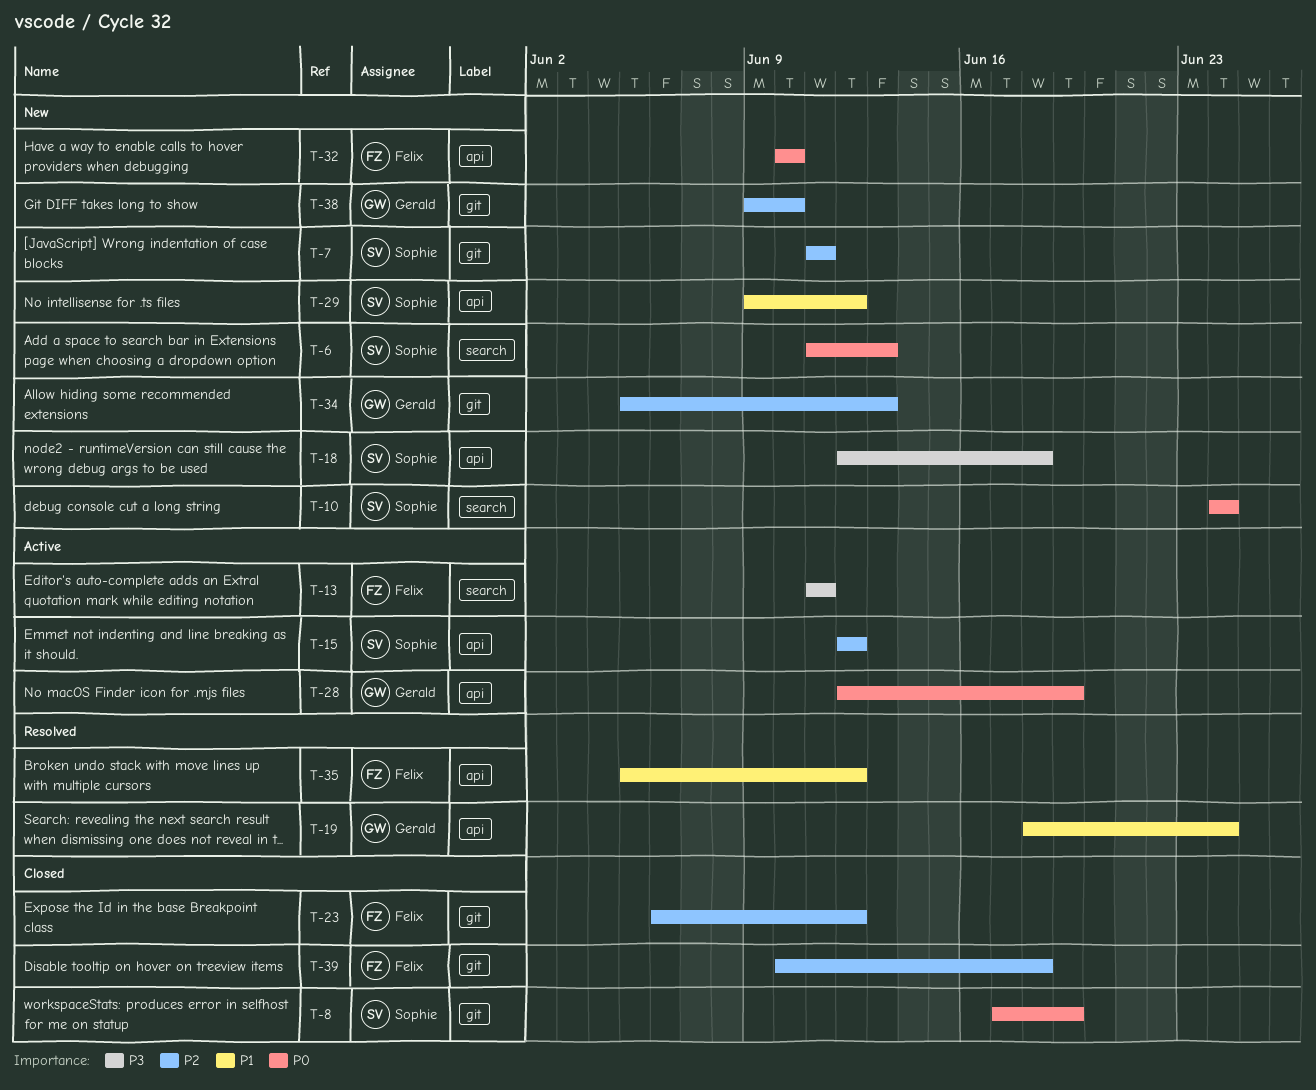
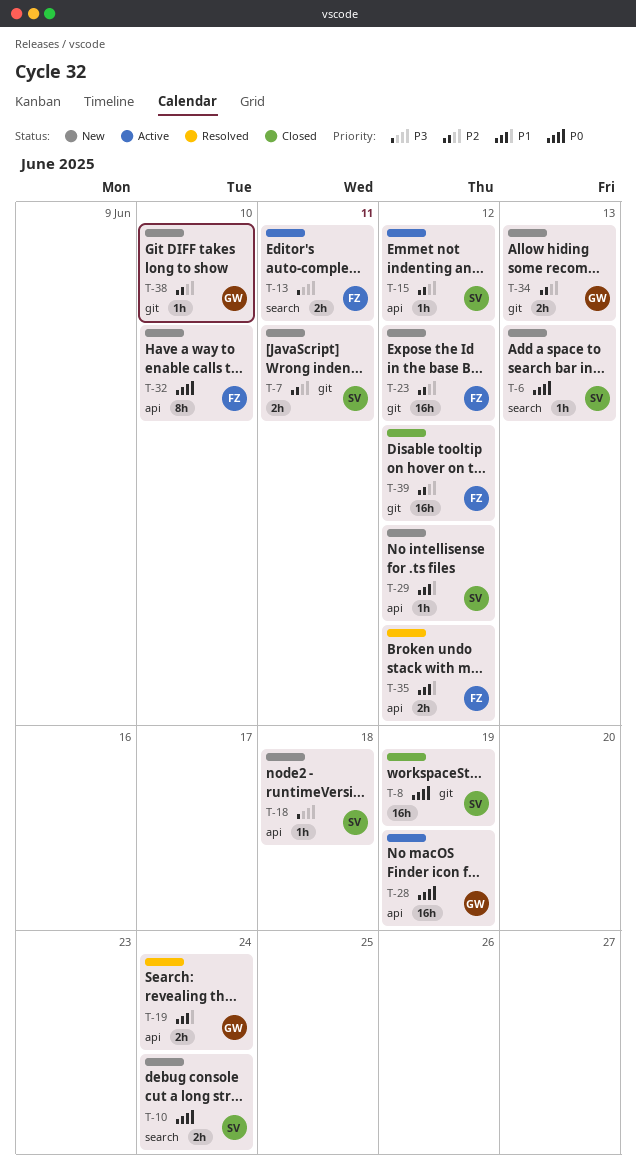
T-23, status: Closed -> New
T-39, due: Jun 18 -> Jun 12

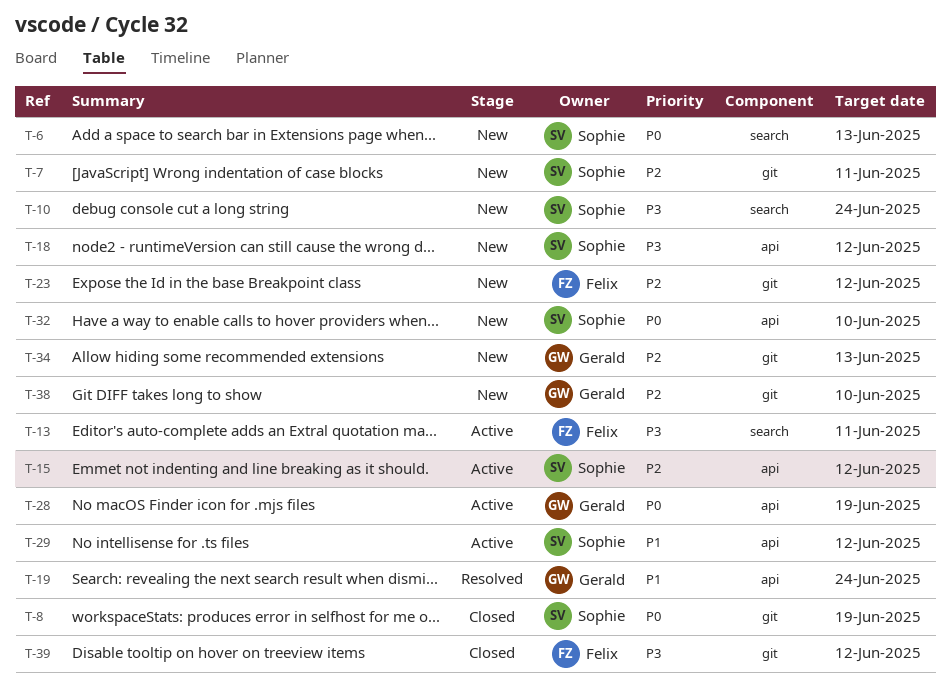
T-10, priority: P0 -> P3
T-18, due: Jun 18 -> Jun 12
T-29, status: New -> Active
T-32, owner: Felix -> Sophie
T-35: present -> none
T-39, priority: P2 -> P3

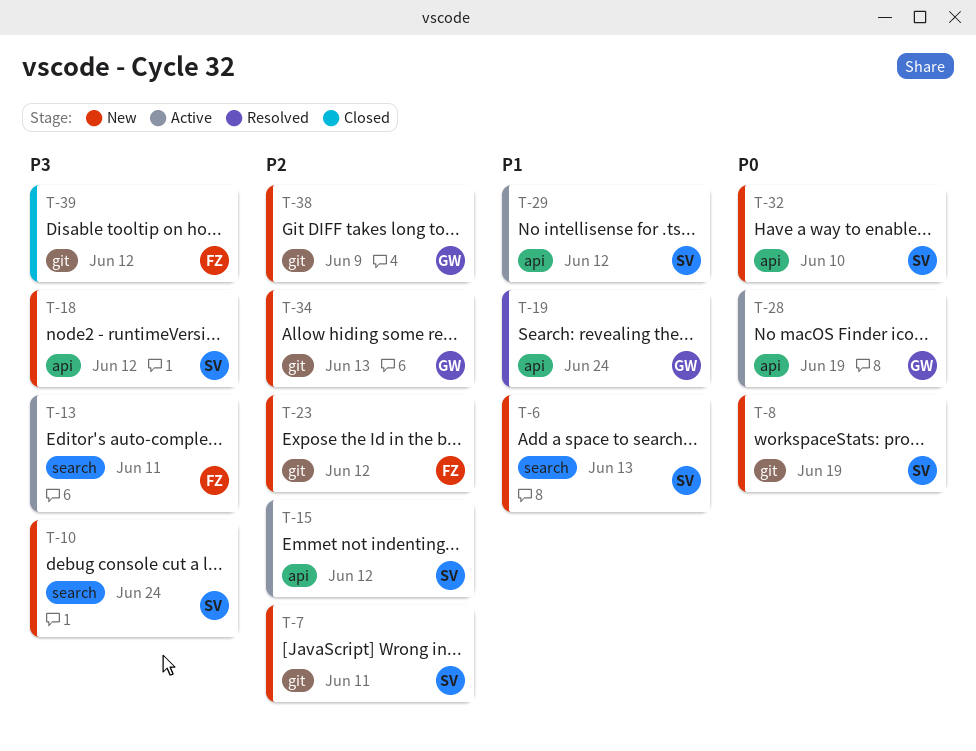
T-6, priority: P0 -> P1
T-8, status: Closed -> New
T-38, due: Jun 10 -> Jun 9

